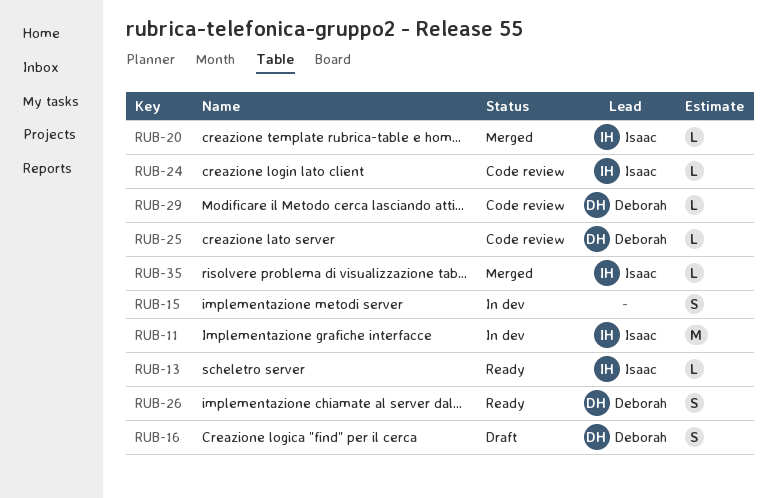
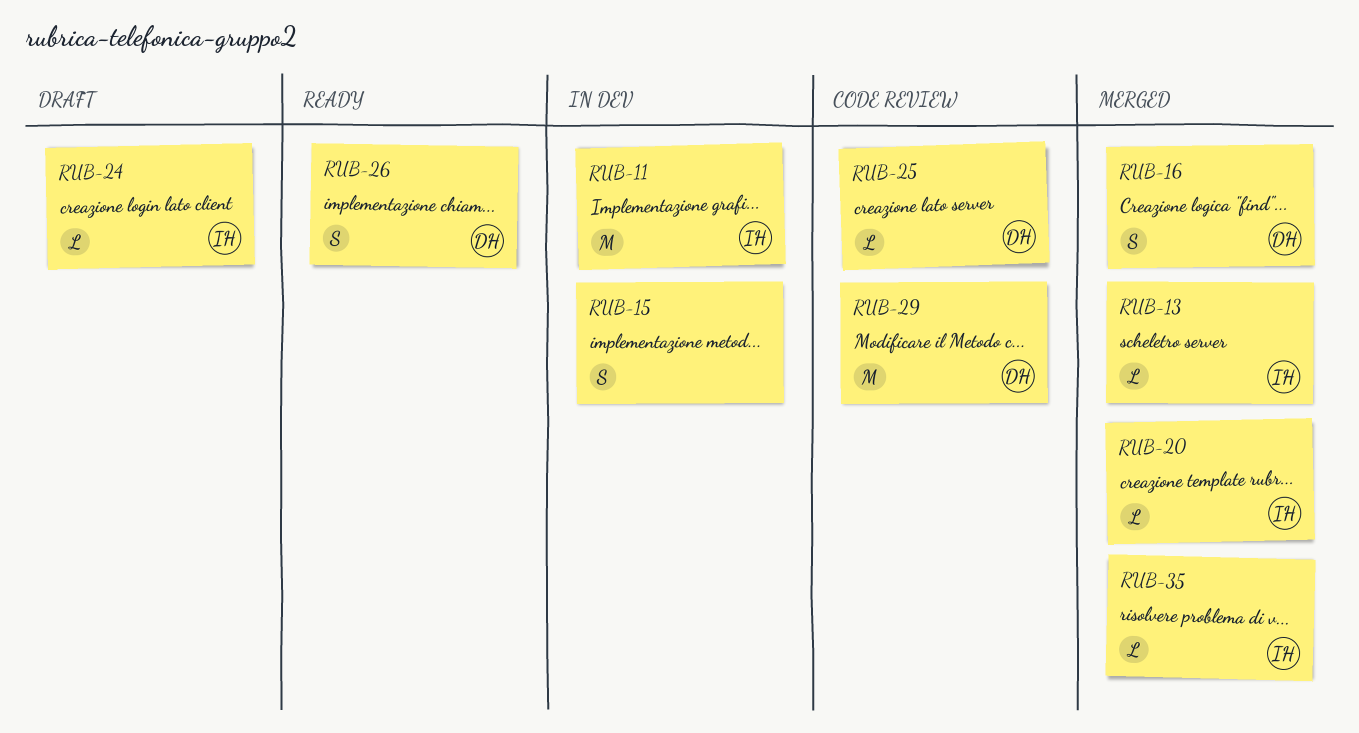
RUB-13, status: Ready -> Merged
RUB-16, status: Draft -> Merged
RUB-24, status: Code review -> Draft
RUB-29, estimate: L -> M

